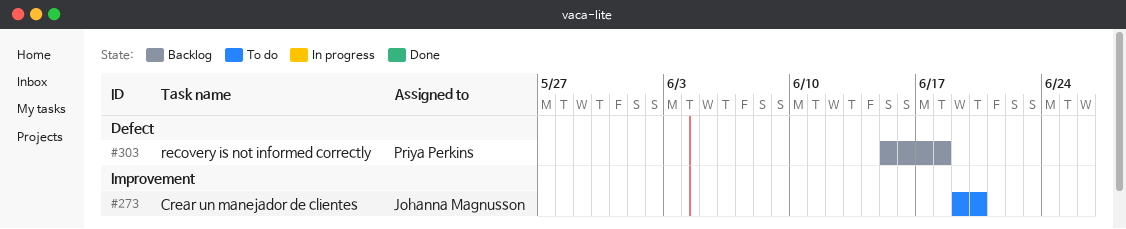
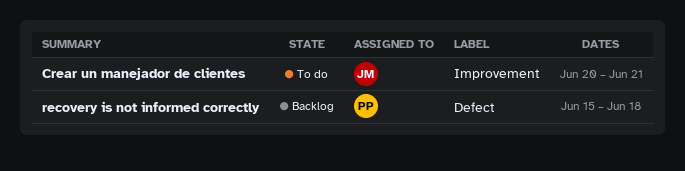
Crear un manejador de clientes, start: Jun 19 -> Jun 20
Crear un manejador de clientes, due: Jun 20 -> Jun 21

